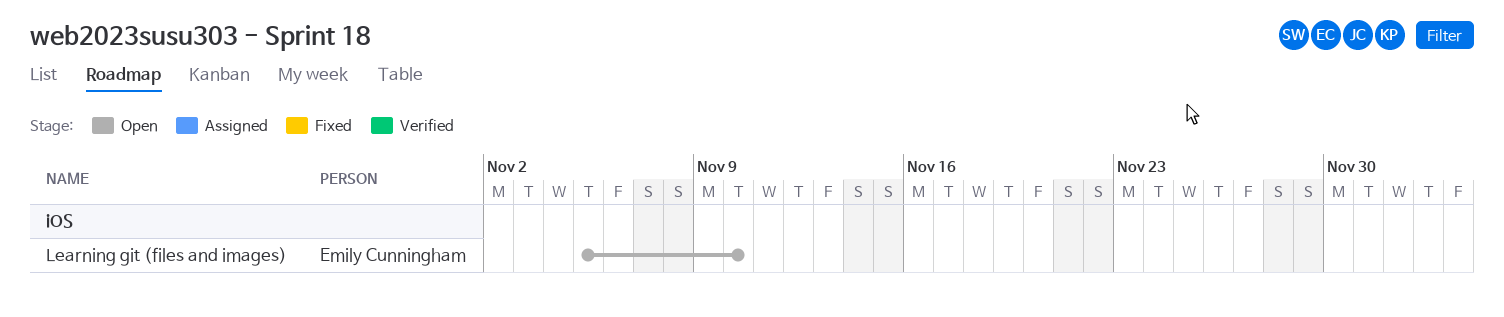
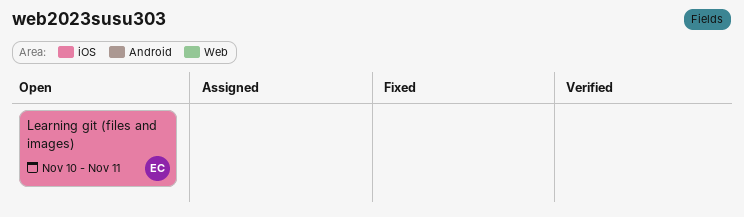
Learning git (files and images), start: Nov 5 -> Nov 10
Learning git (files and images), due: Nov 10 -> Nov 11

